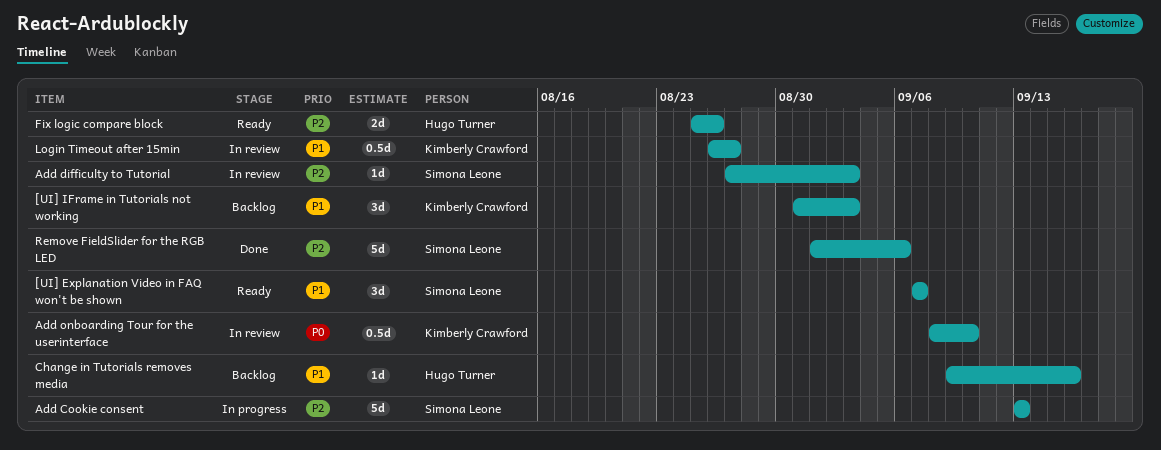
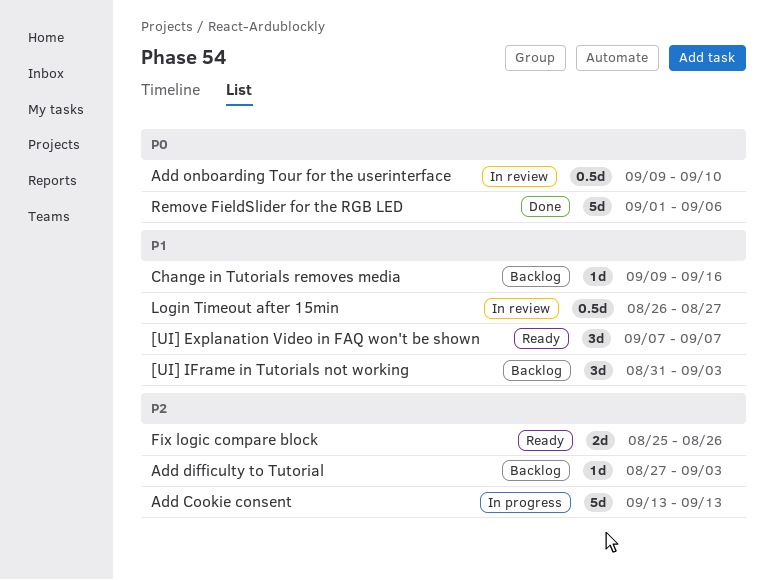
Add difficulty to Tutorial, status: In review -> Backlog
Add onboarding Tour for the userinterface, start: Sep 8 -> Sep 9
Remove FieldSlider for the RGB LED, priority: P2 -> P0

